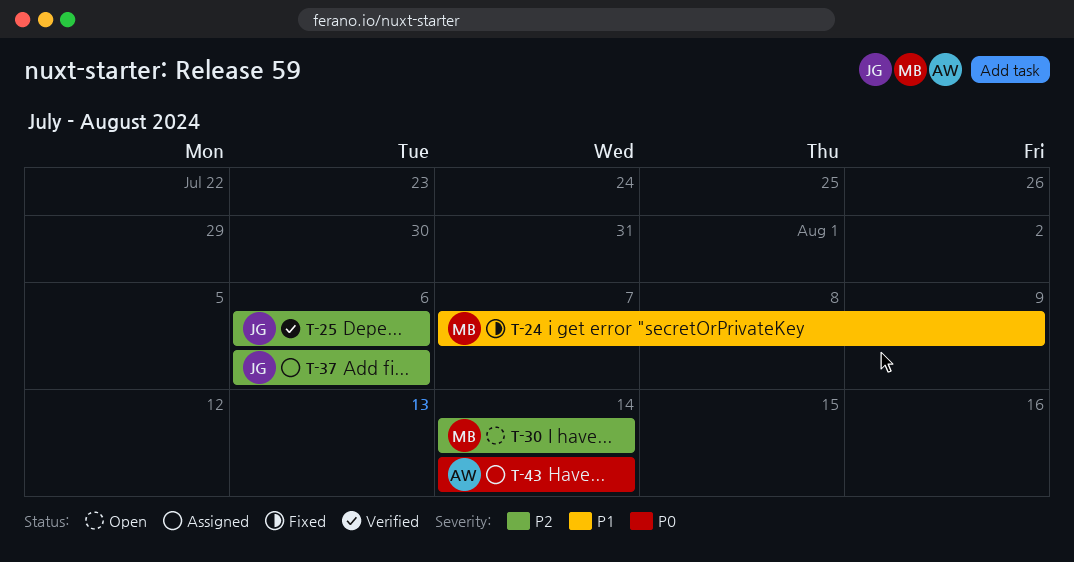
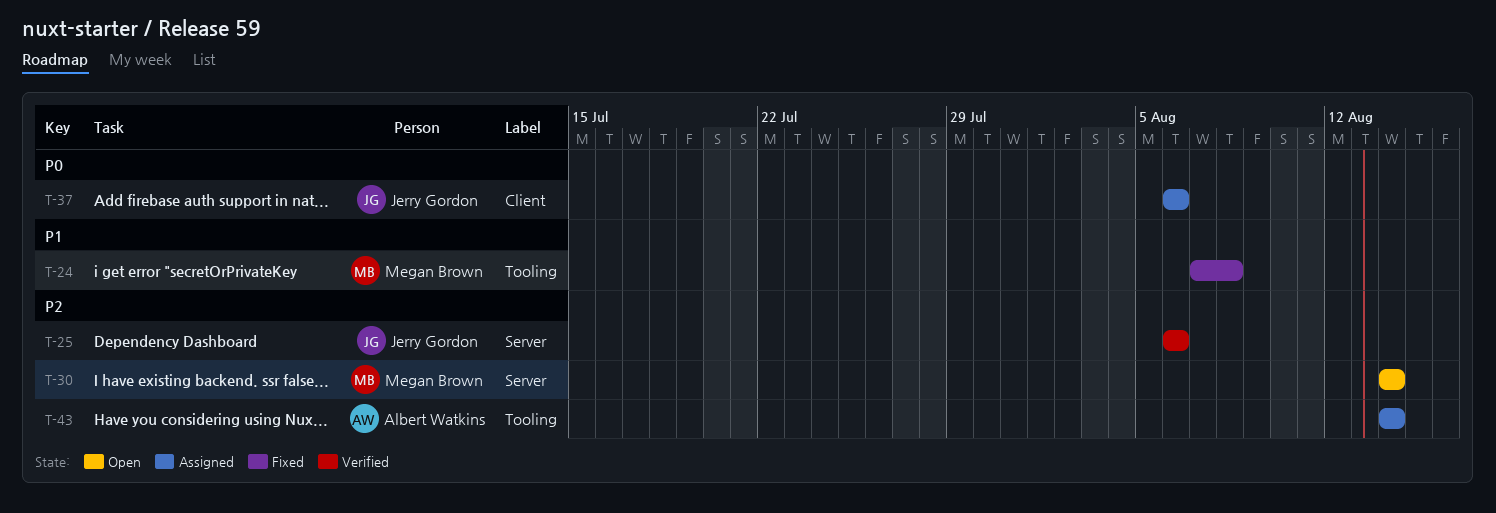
T-24, due: Aug 9 -> Aug 8
T-37, priority: P2 -> P0
T-43, priority: P0 -> P2

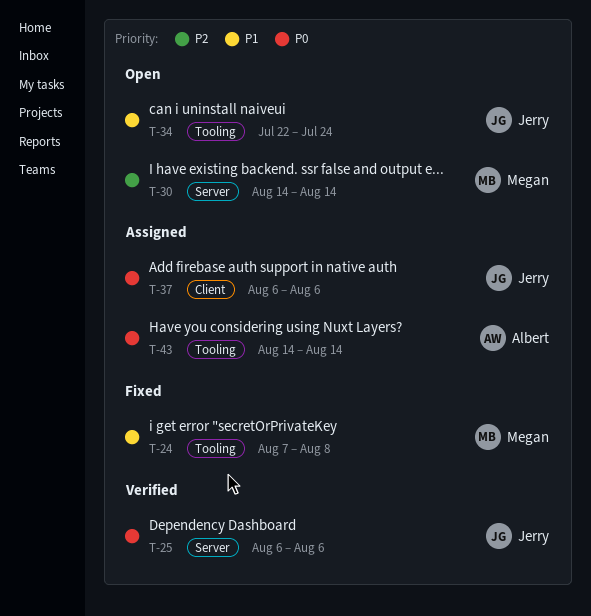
T-25, priority: P2 -> P0
T-34: none -> present
T-43, priority: P2 -> P0

